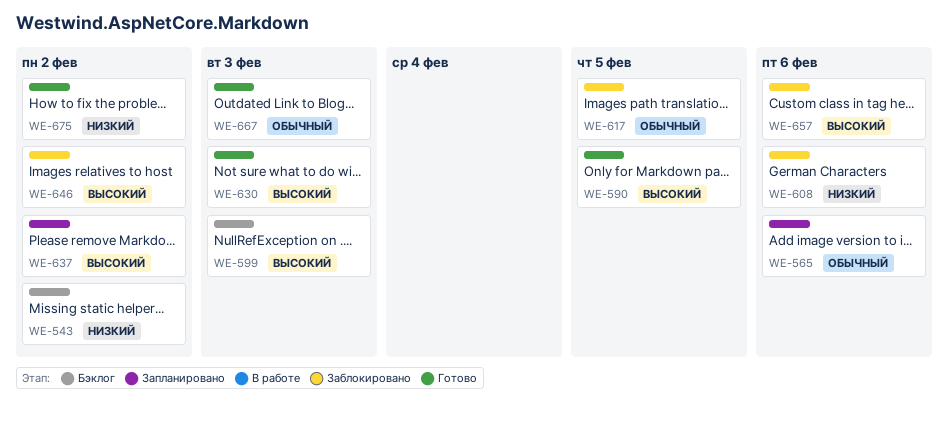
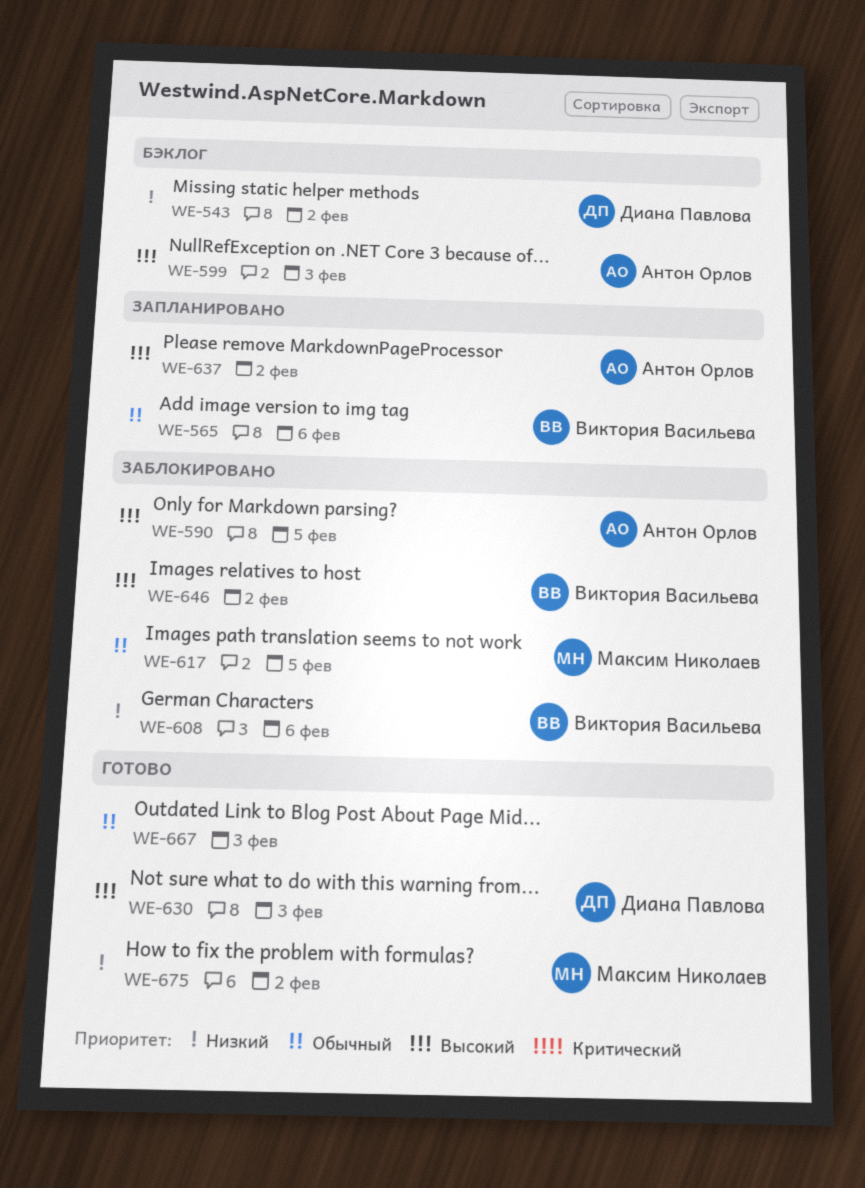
WE-590, status: Готово -> Заблокировано
WE-657: present -> none

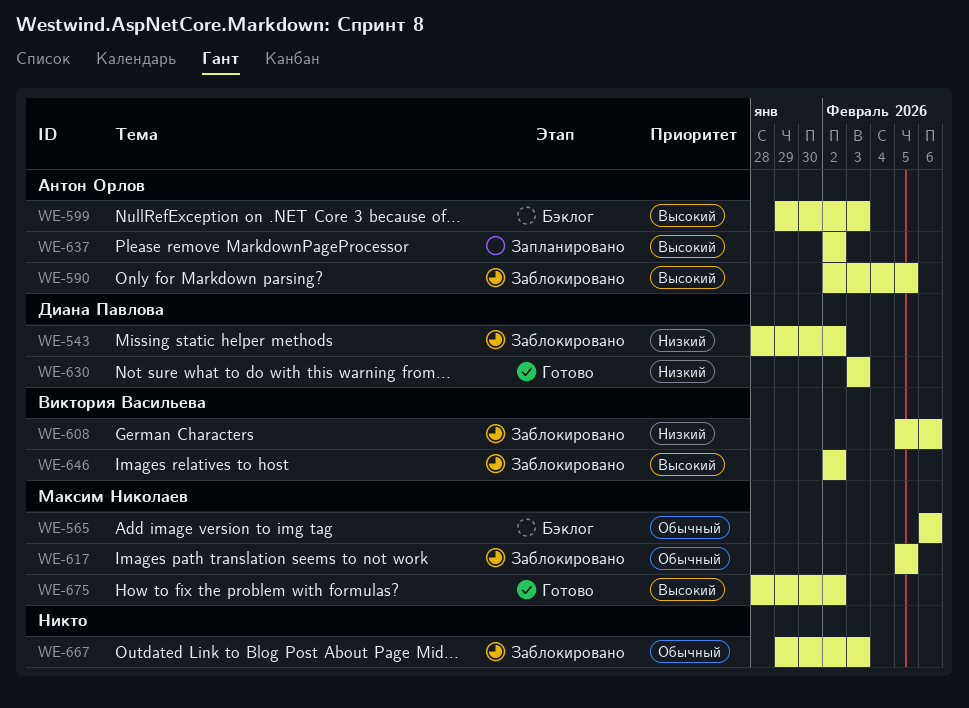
WE-543, status: Бэклог -> Заблокировано
WE-565, status: Запланировано -> Бэклог
WE-565, owner: Виктория Васильева -> Максим Николаев
WE-630, priority: Высокий -> Низкий
WE-667, status: Готово -> Заблокировано
WE-675, priority: Низкий -> Высокий

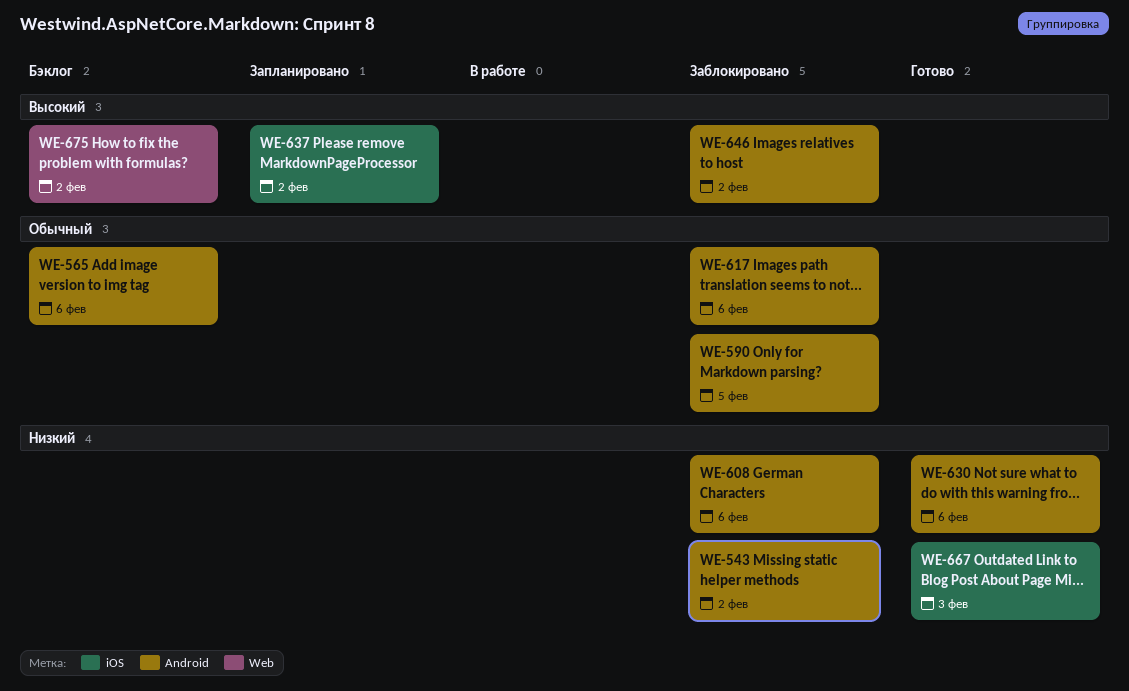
WE-590, priority: Высокий -> Обычный
WE-599: present -> none
WE-617, due: Feb 5 -> Feb 6
WE-630, due: Feb 3 -> Feb 6
WE-667, status: Заблокировано -> Готово
WE-667, priority: Обычный -> Низкий
WE-675, status: Готово -> Бэклог

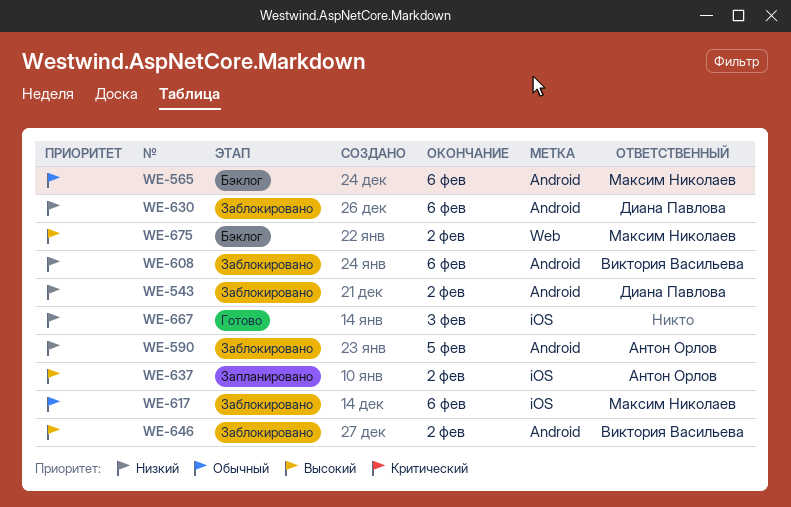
WE-590, priority: Обычный -> Низкий
WE-617, label: Android -> iOS
WE-630, status: Готово -> Заблокировано

